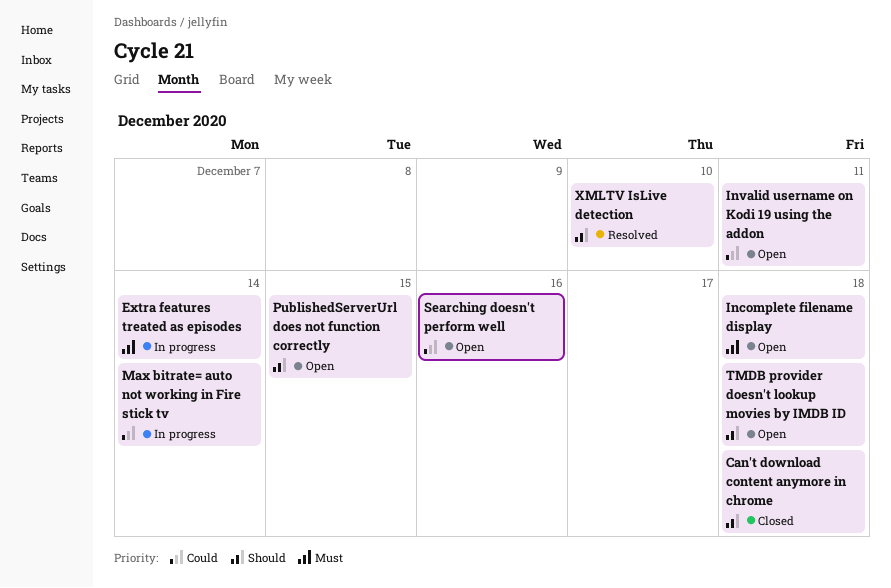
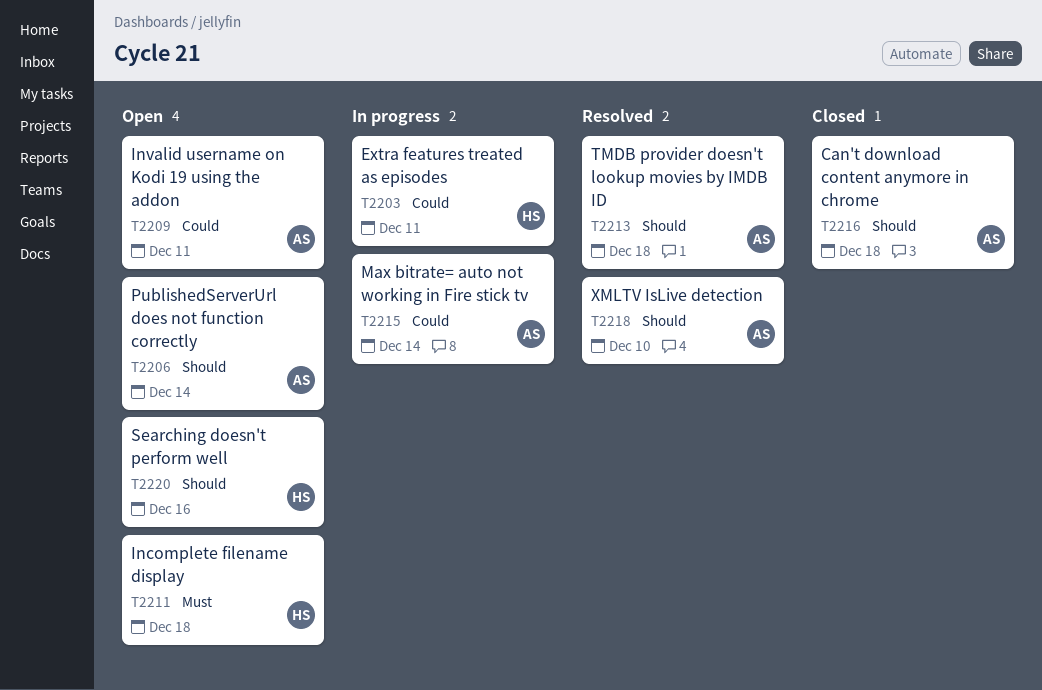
Extra features treated as episodes, priority: Must -> Could
Extra features treated as episodes, due: Dec 14 -> Dec 11
PublishedServerUrl does not function correctly, due: Dec 15 -> Dec 14
Searching doesn't perform well, priority: Could -> Should
TMDB provider doesn't lookup movies by IMDB ID, status: Open -> Resolved

